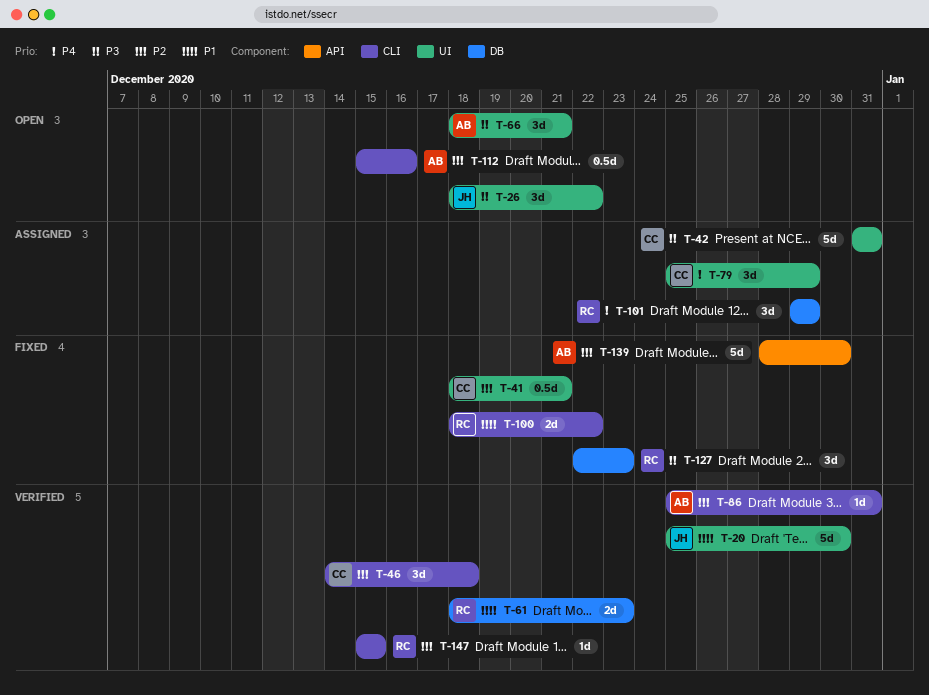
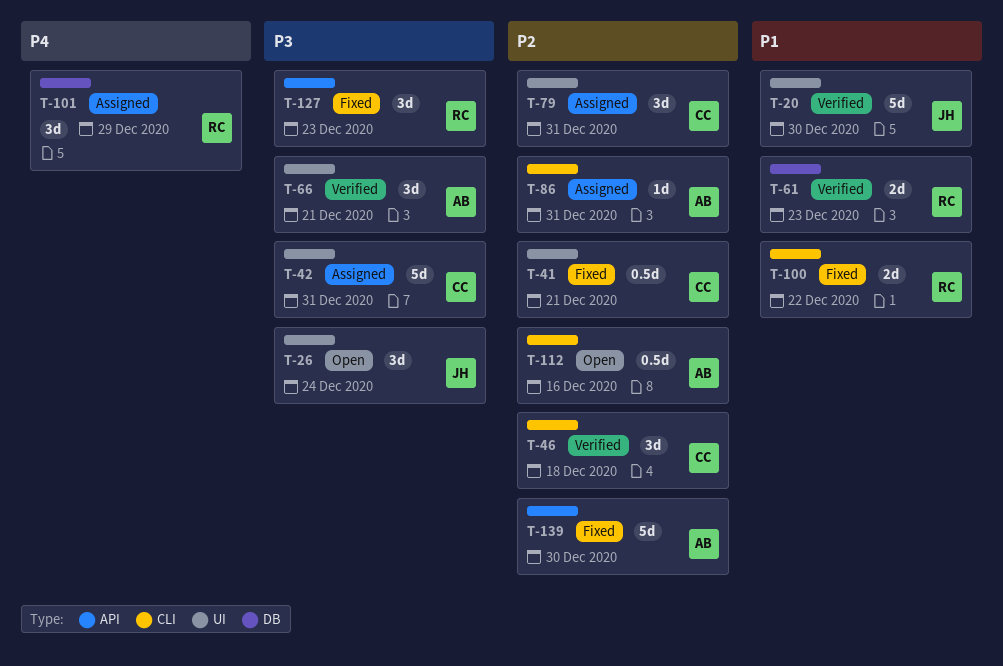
T-26, due: Dec 22 -> Dec 24
T-66, status: Open -> Verified
T-79, priority: P4 -> P2
T-79, due: Dec 29 -> Dec 31
T-86, status: Verified -> Assigned
T-127, label: DB -> API
T-147: present -> none

